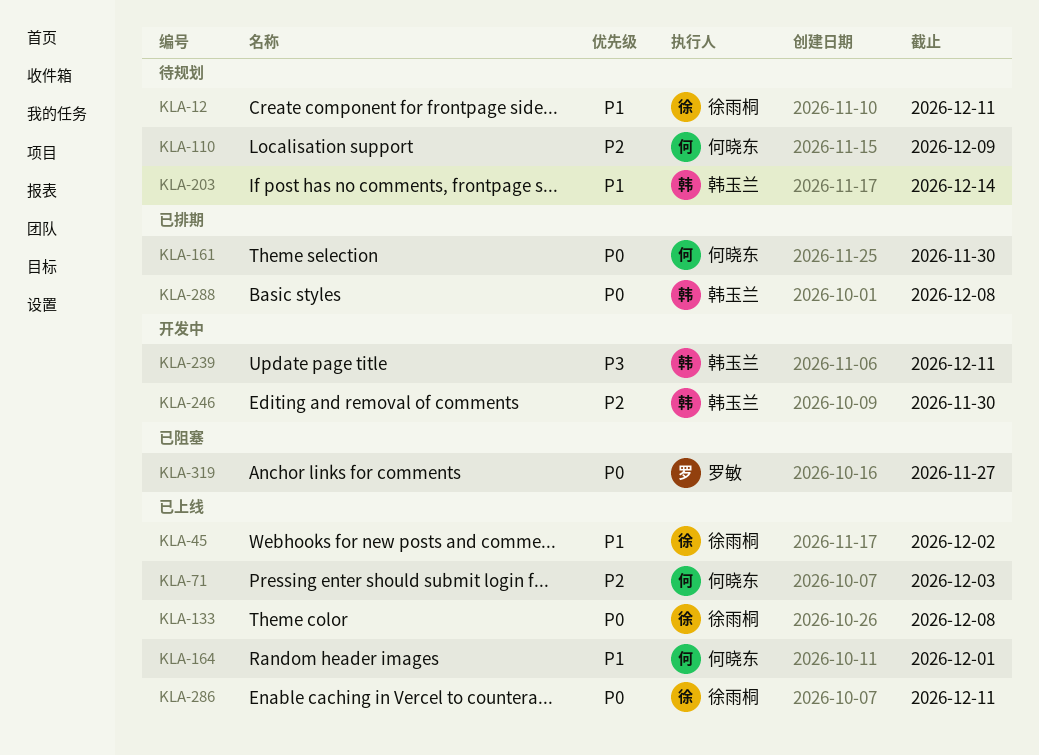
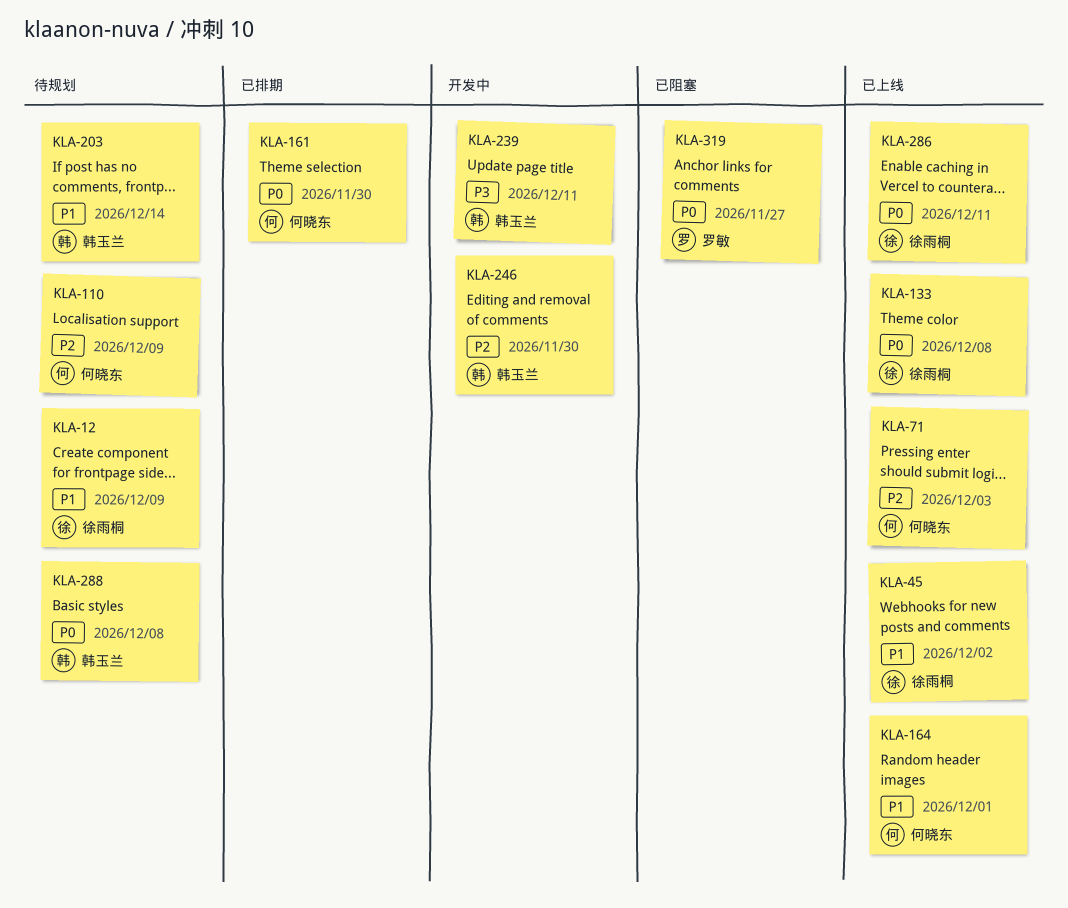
KLA-12, due: Dec 11 -> Dec 9
KLA-288, status: 已排期 -> 待规划

